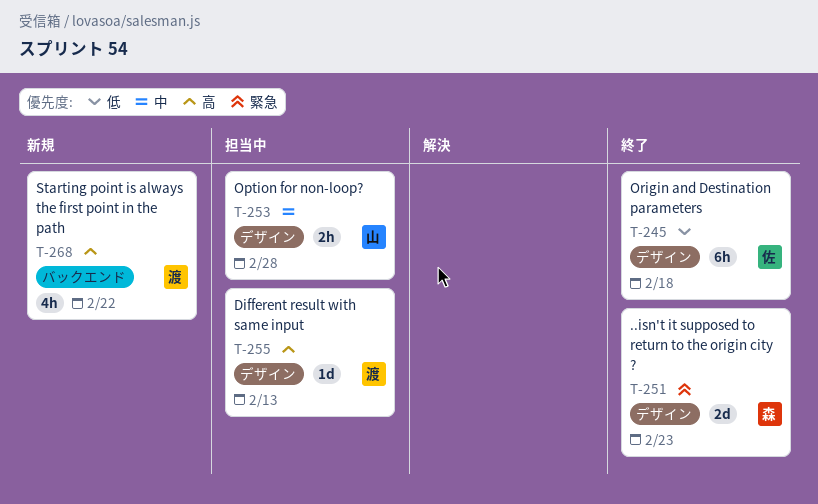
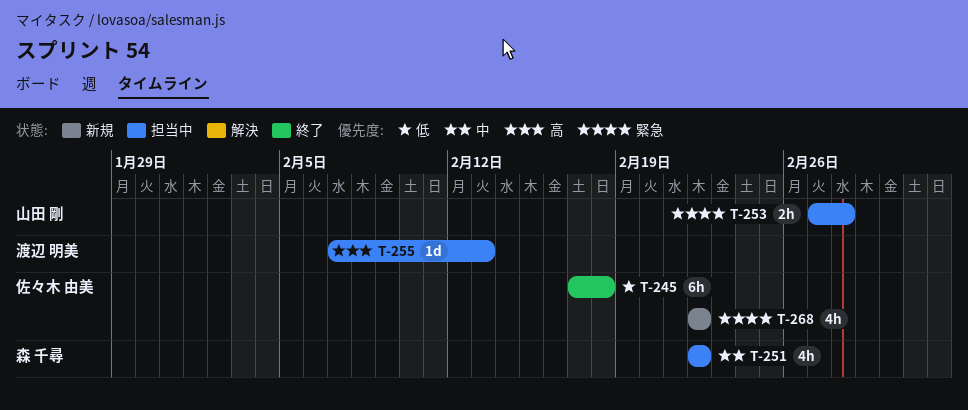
T-251, status: 終了 -> 担当中
T-251, priority: 緊急 -> 中
T-251, estimate: 2d -> 4h
T-251, due: Feb 23 -> Feb 22
T-253, priority: 中 -> 緊急
T-268, owner: 渡辺 明美 -> 佐々木 由美
T-268, priority: 高 -> 緊急

